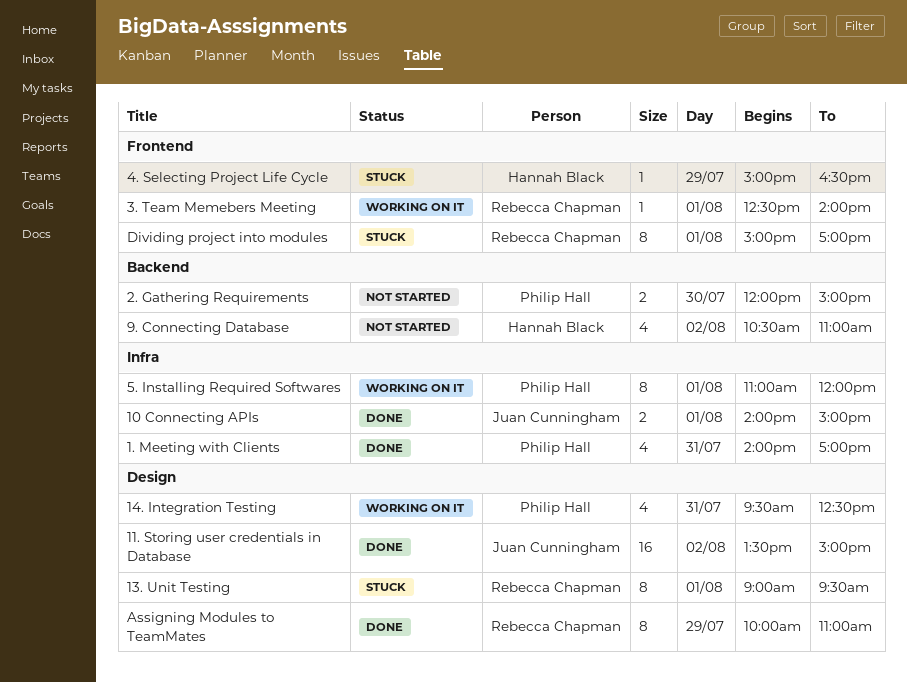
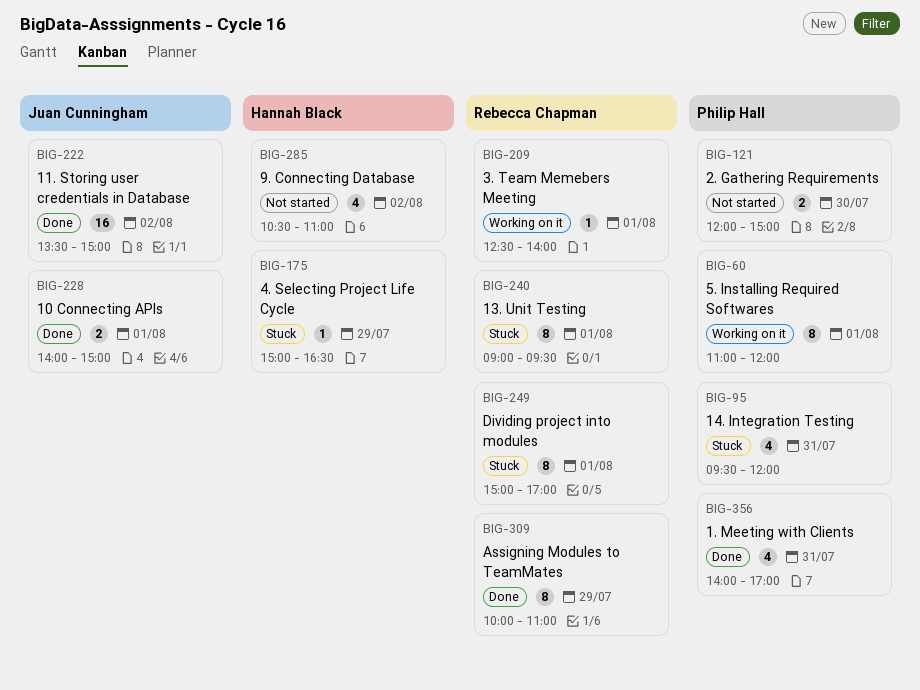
14. Integration Testing, status: Working on it -> Stuck
14. Integration Testing, ends: 12:30 -> 12:00

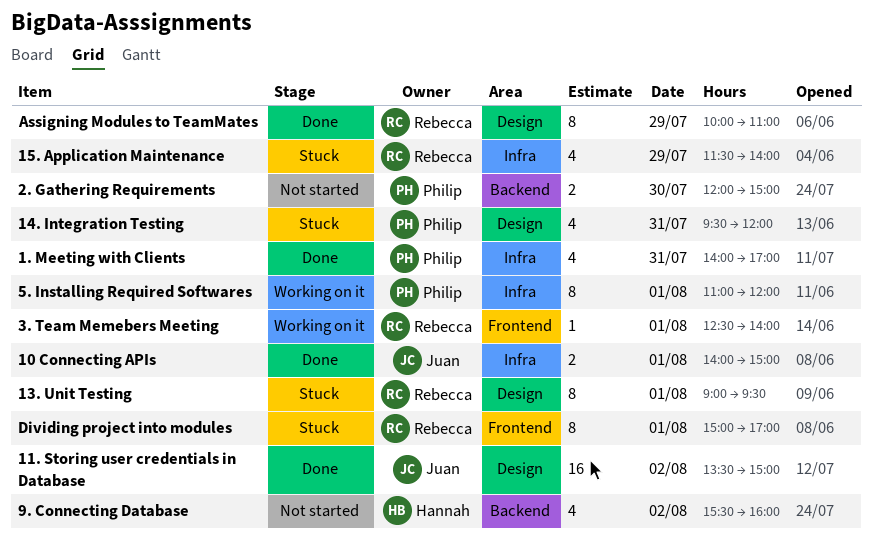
15. Application Maintenance: none -> present
4. Selecting Project Life Cycle: present -> none
9. Connecting Database, begins: 10:30 -> 15:30
9. Connecting Database, ends: 11:00 -> 16:00

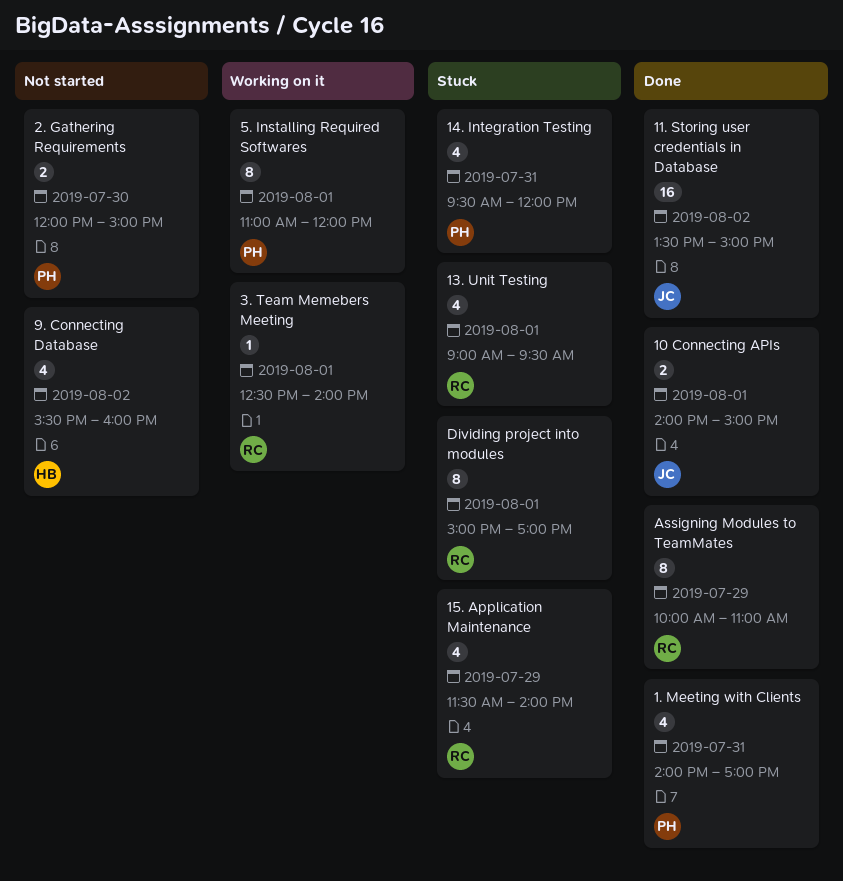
13. Unit Testing, estimate: 8 -> 4

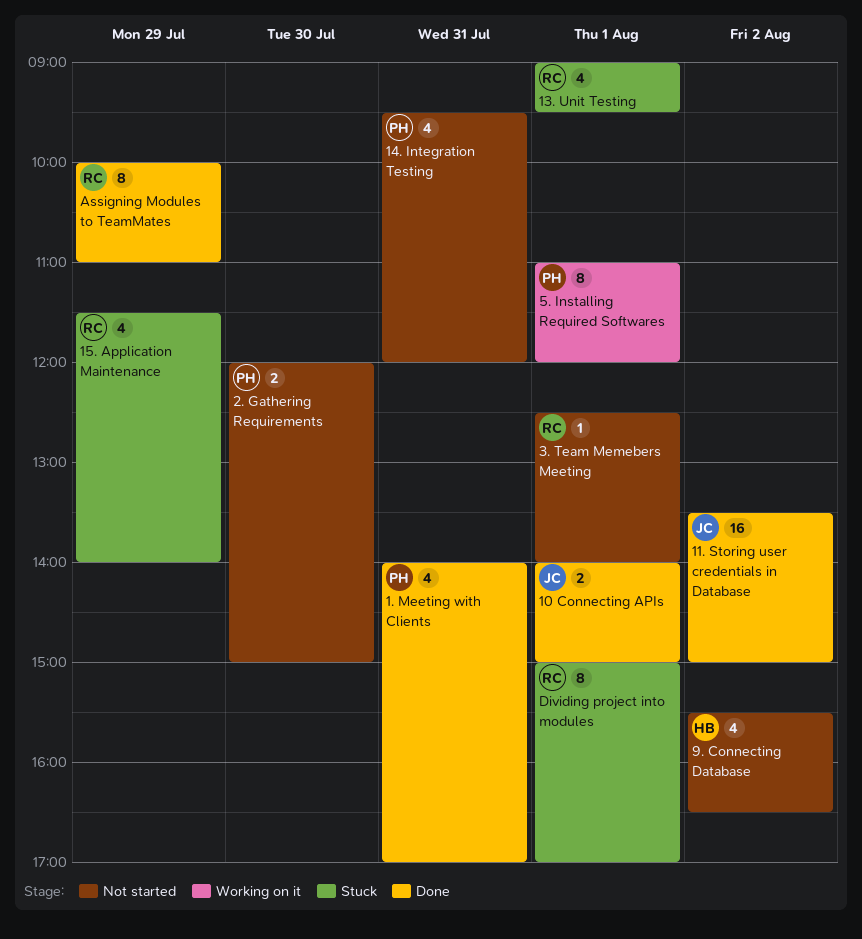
14. Integration Testing, status: Stuck -> Not started
3. Team Memebers Meeting, status: Working on it -> Not started
9. Connecting Database, ends: 16:00 -> 16:30

